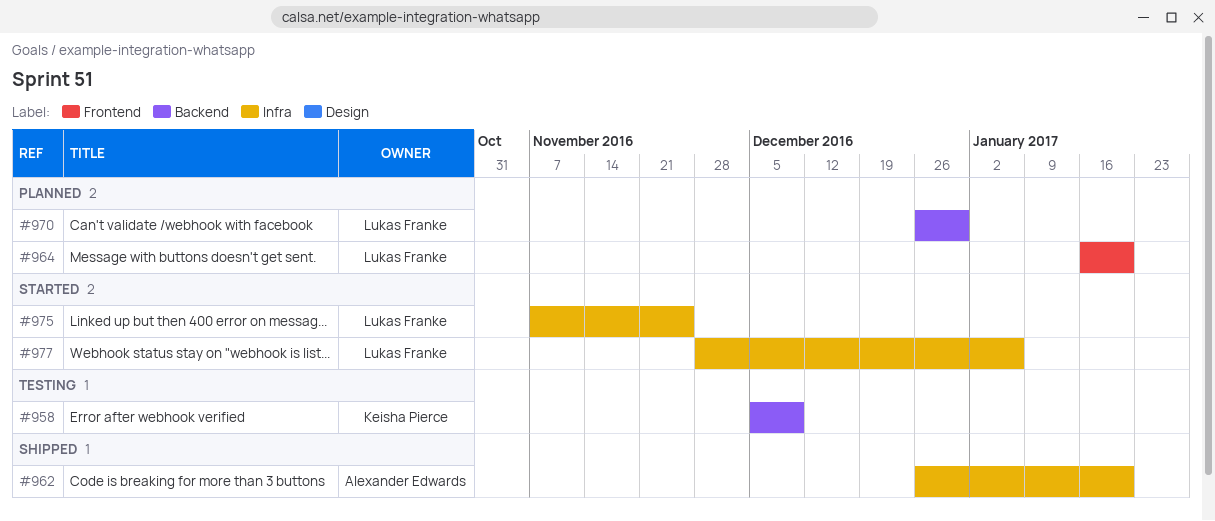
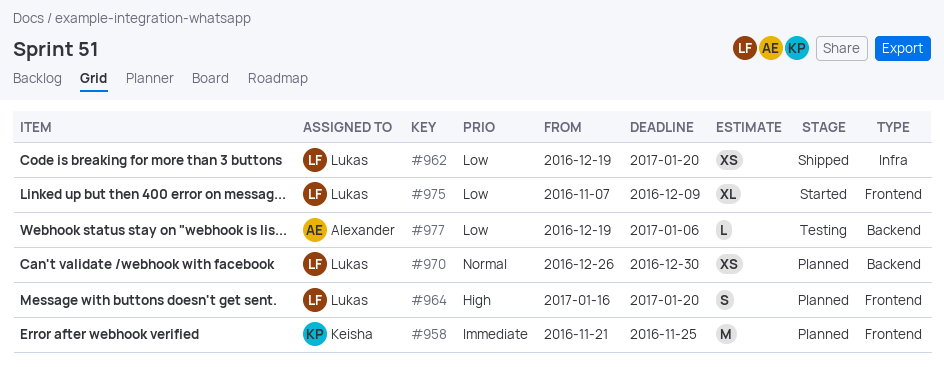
#958, status: Testing -> Planned
#958, label: Backend -> Frontend
#958, start: Dec 5 -> Nov 21
#958, due: Dec 9 -> Nov 25
#962, owner: Alexander Edwards -> Lukas Franke
#962, start: Dec 26 -> Dec 19
#975, label: Infra -> Frontend
#975, due: Nov 25 -> Dec 9
#977, status: Started -> Testing
#977, owner: Lukas Franke -> Alexander Edwards
#977, label: Infra -> Backend
#977, start: Nov 28 -> Dec 19

